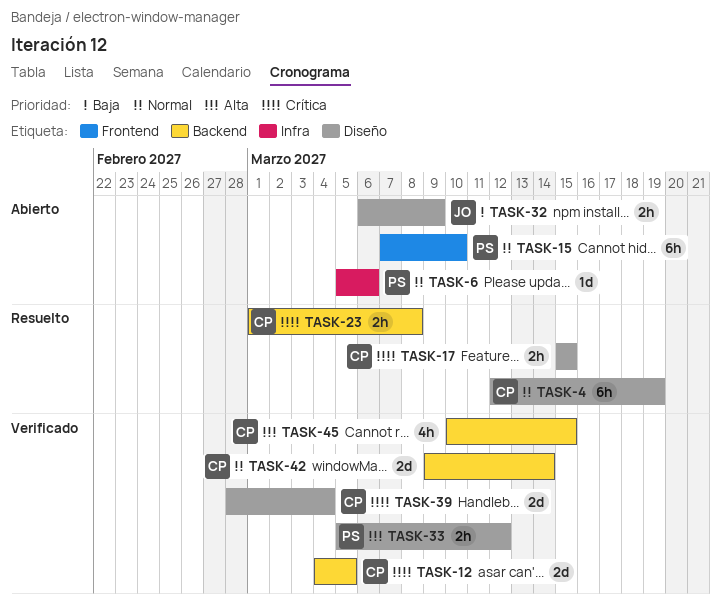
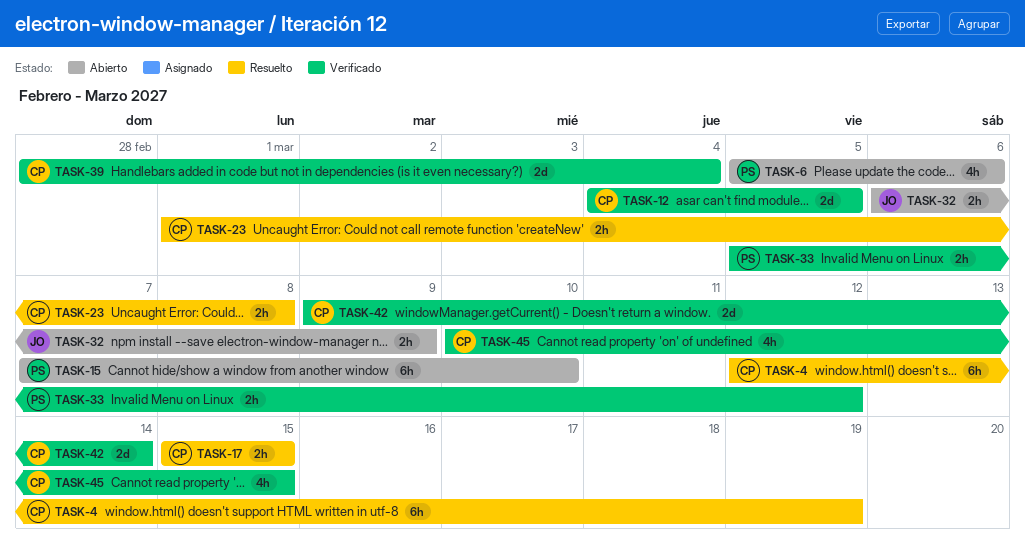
TASK-6, estimate: 1d -> 4h

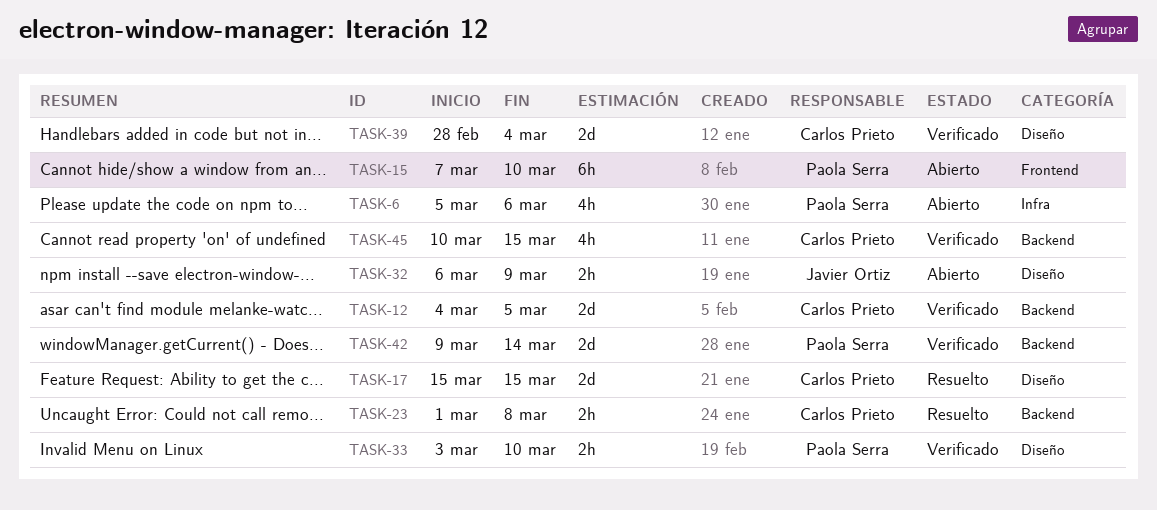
TASK-4: present -> none
TASK-17, estimate: 2h -> 2d
TASK-33, start: Mar 5 -> Mar 3
TASK-33, due: Mar 12 -> Mar 10
TASK-42, owner: Carlos Prieto -> Paola Serra

